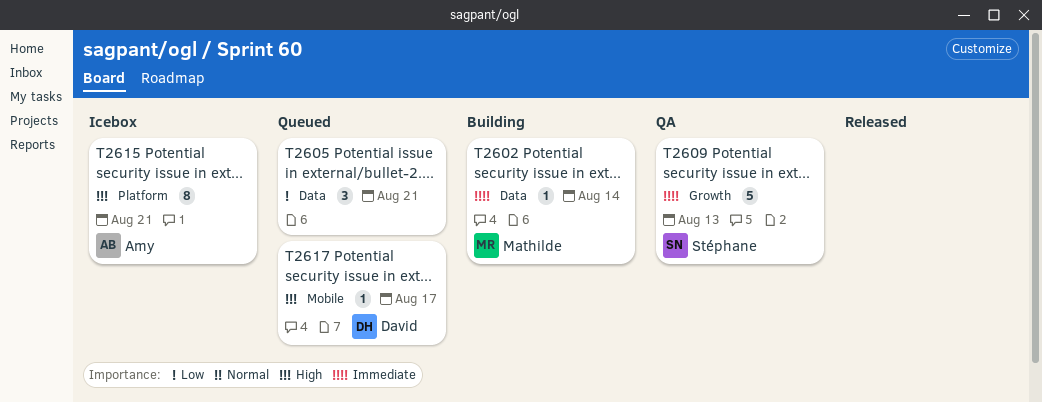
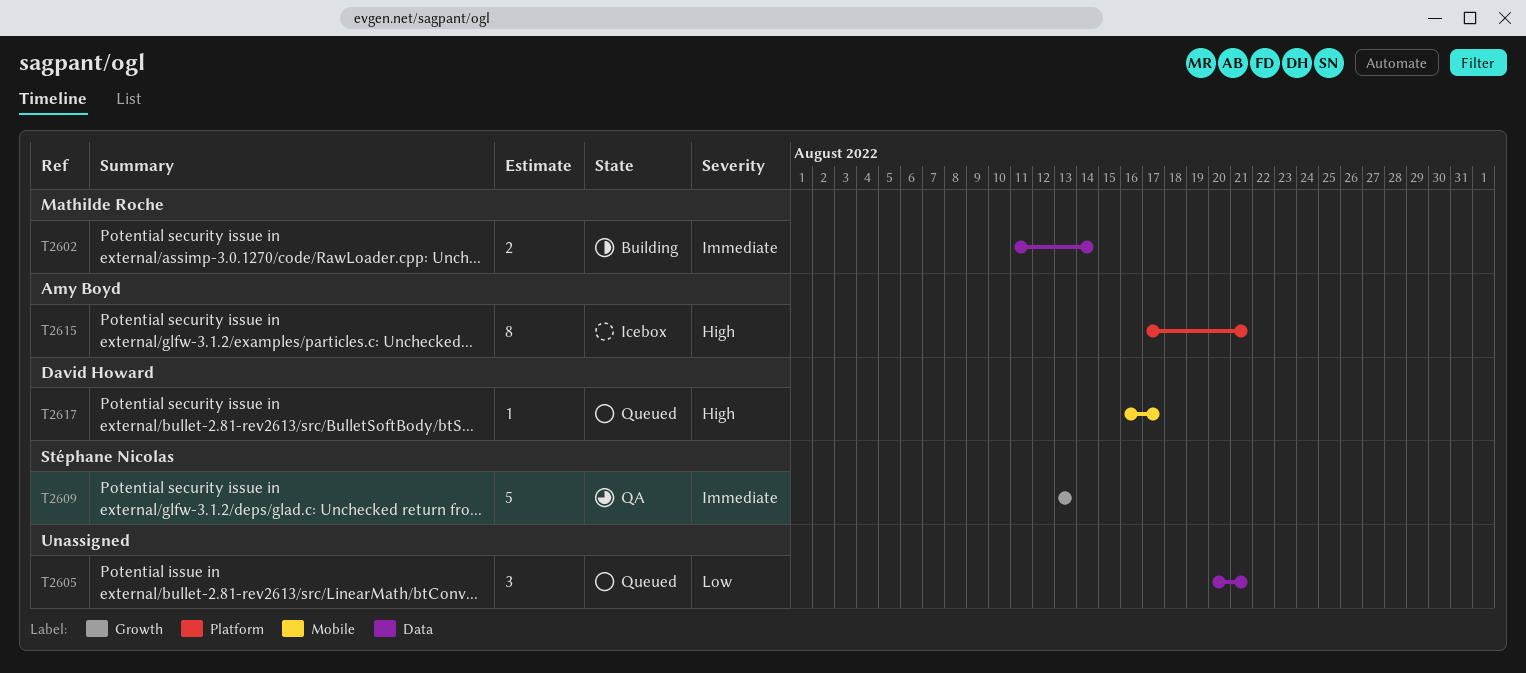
T2602, estimate: 1 -> 2

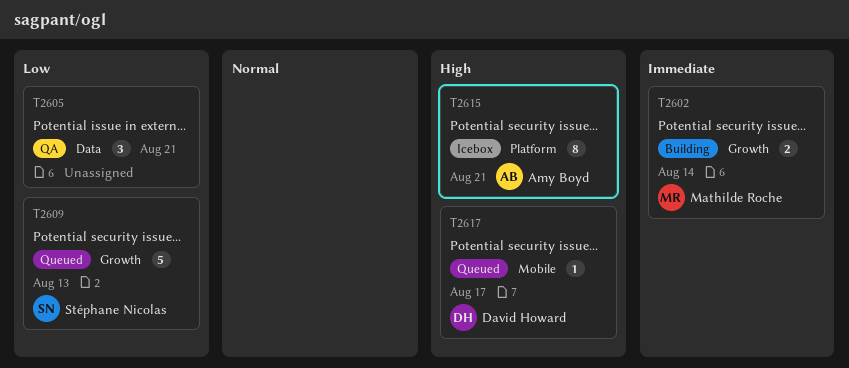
T2602, label: Data -> Growth
T2605, status: Queued -> QA
T2609, status: QA -> Queued
T2609, priority: Immediate -> Low

